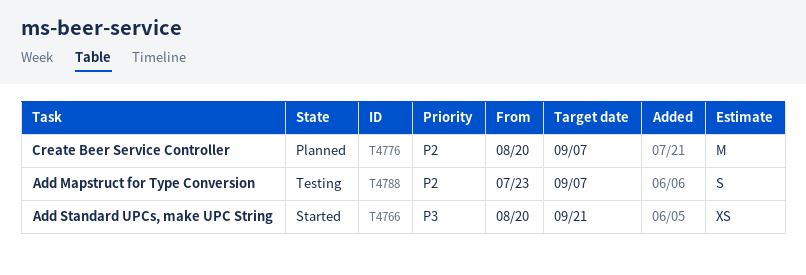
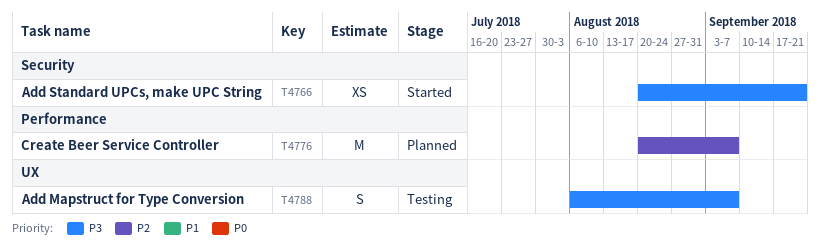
T4788, priority: P2 -> P3
T4788, start: Jul 23 -> Aug 6

